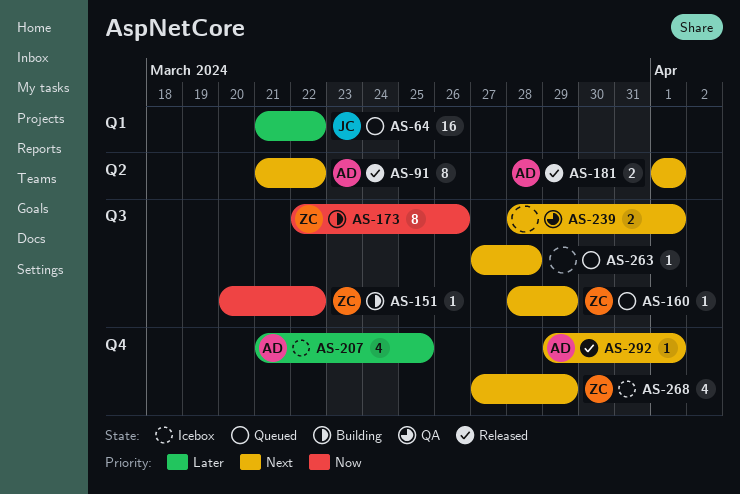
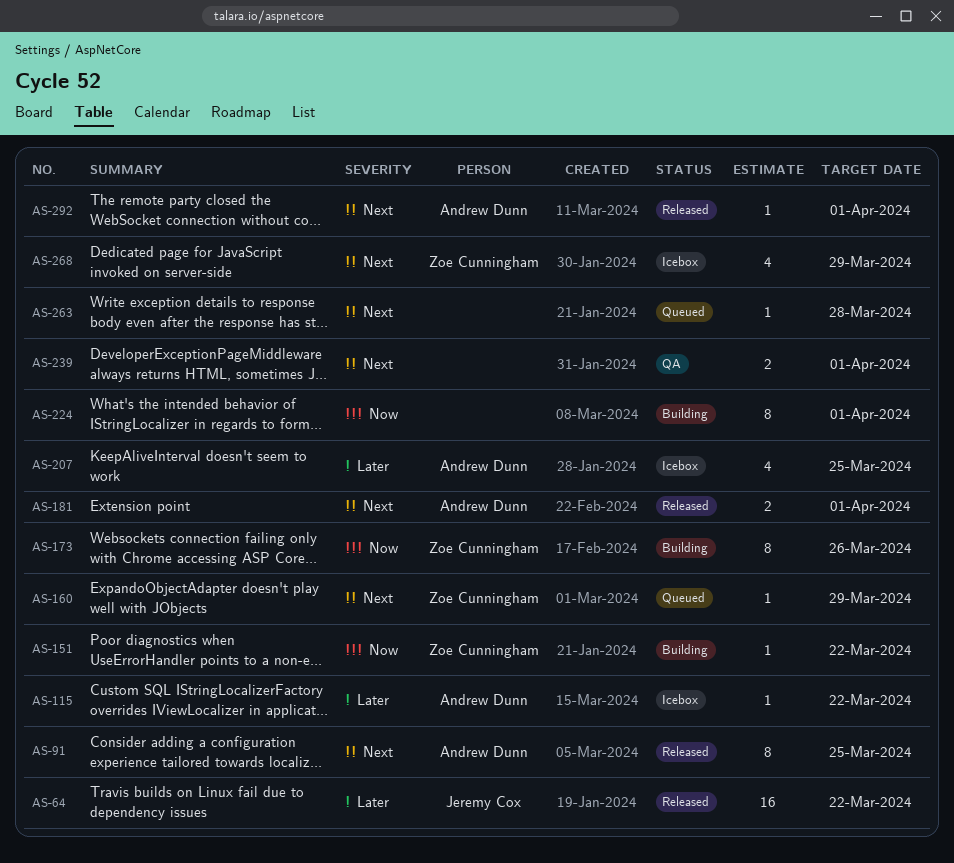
AS-64, status: Queued -> Released
AS-91, due: Mar 22 -> Mar 25
AS-115: none -> present
AS-224: none -> present

